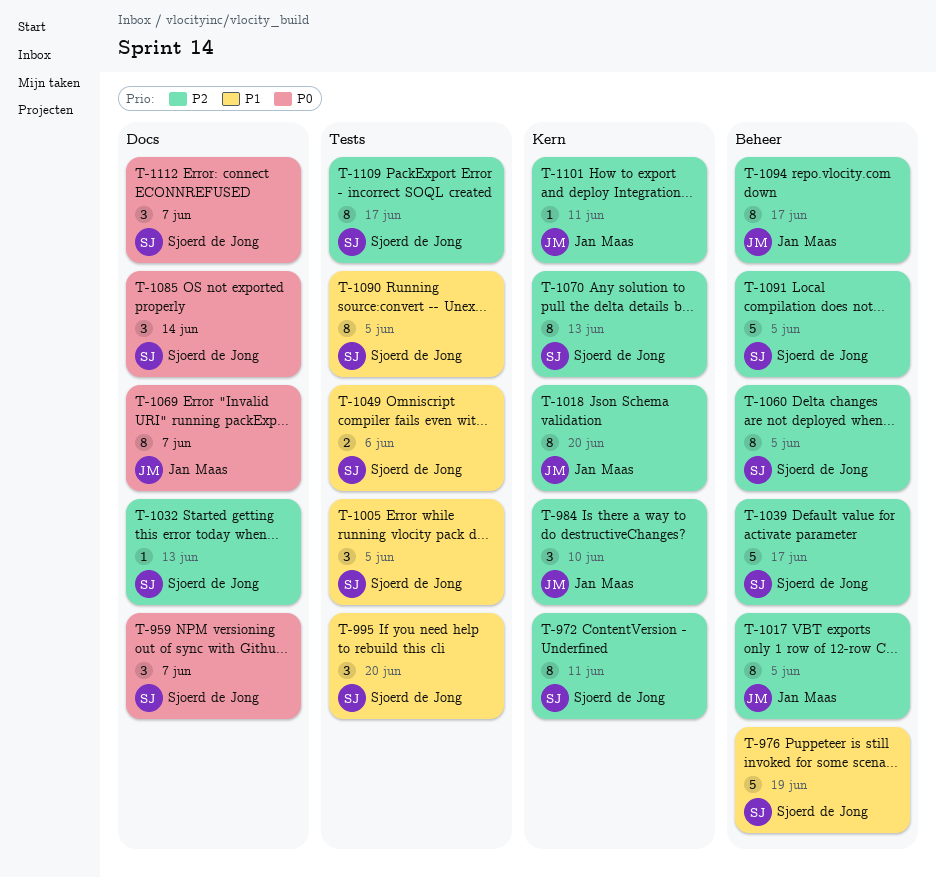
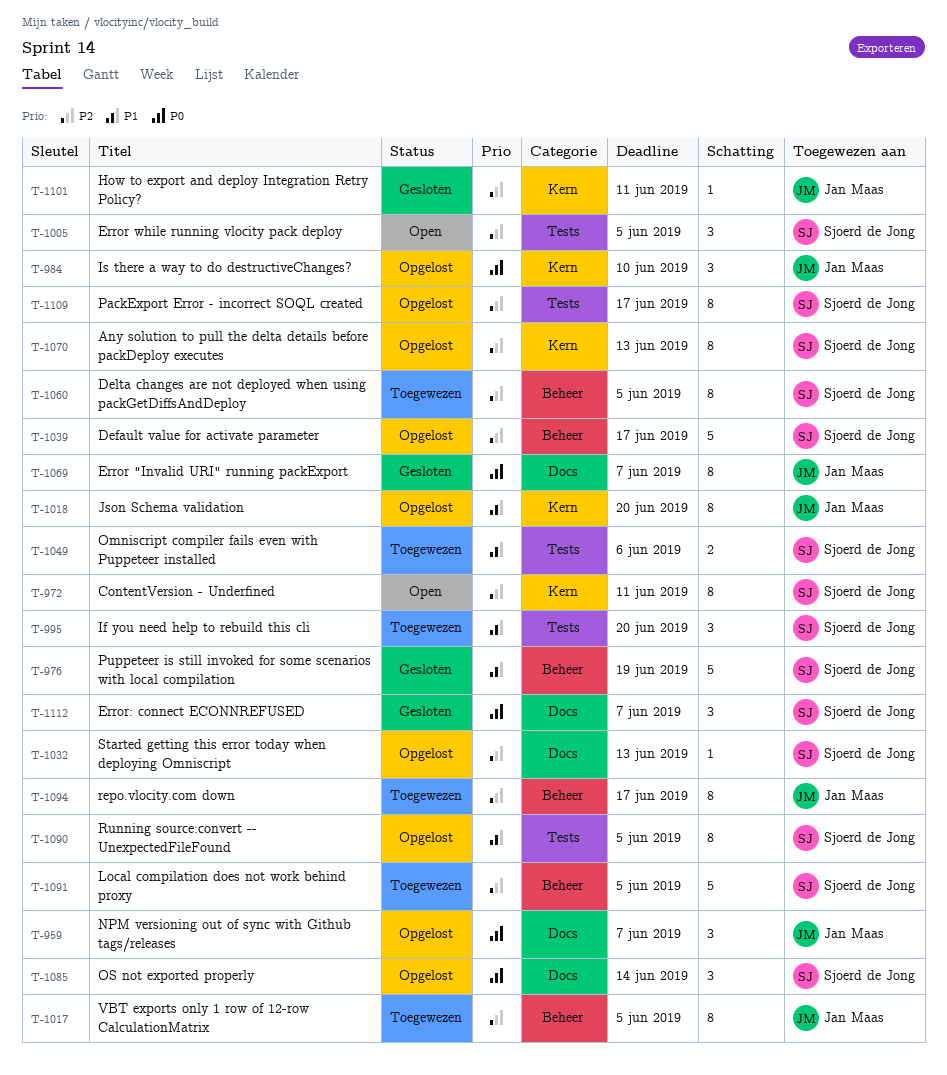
T-959, owner: Sjoerd de Jong -> Jan Maas
T-984, priority: P2 -> P0
T-1005, priority: P1 -> P2
T-1018, priority: P2 -> P1

